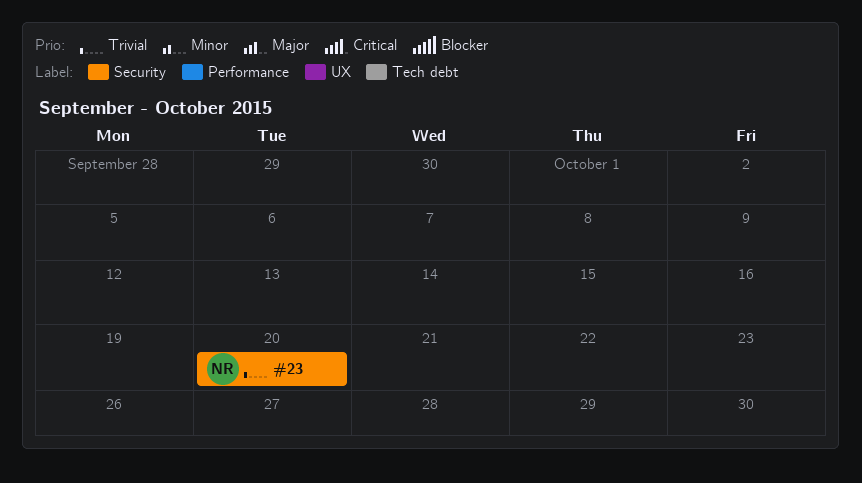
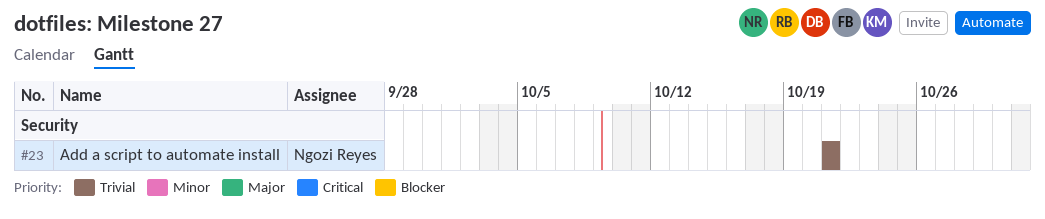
#23, start: Oct 20 -> Oct 21
#23, due: Oct 20 -> Oct 21

